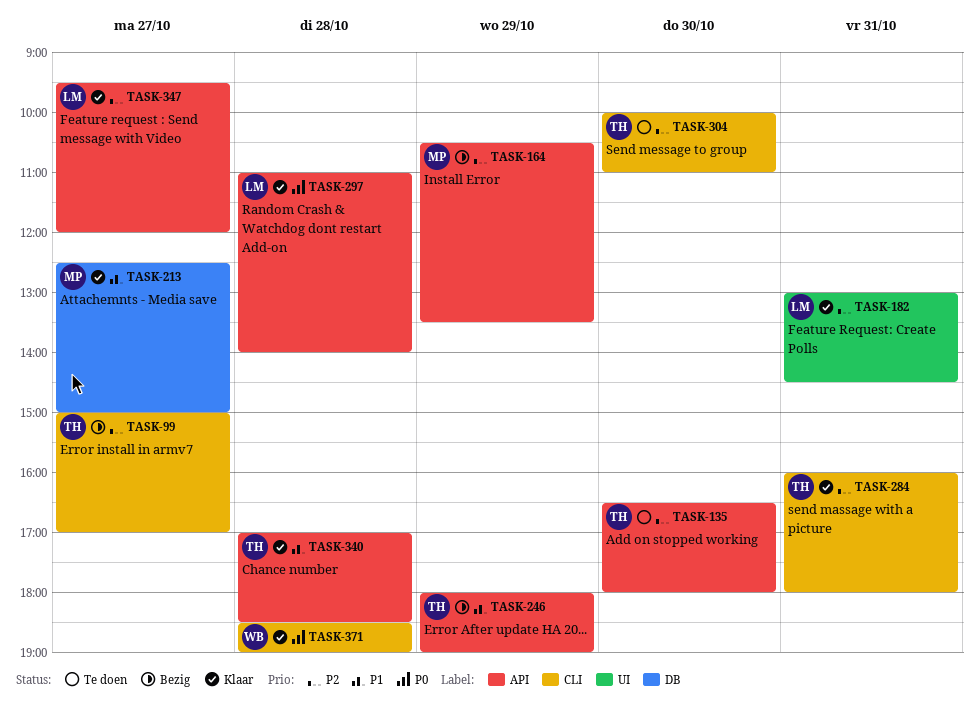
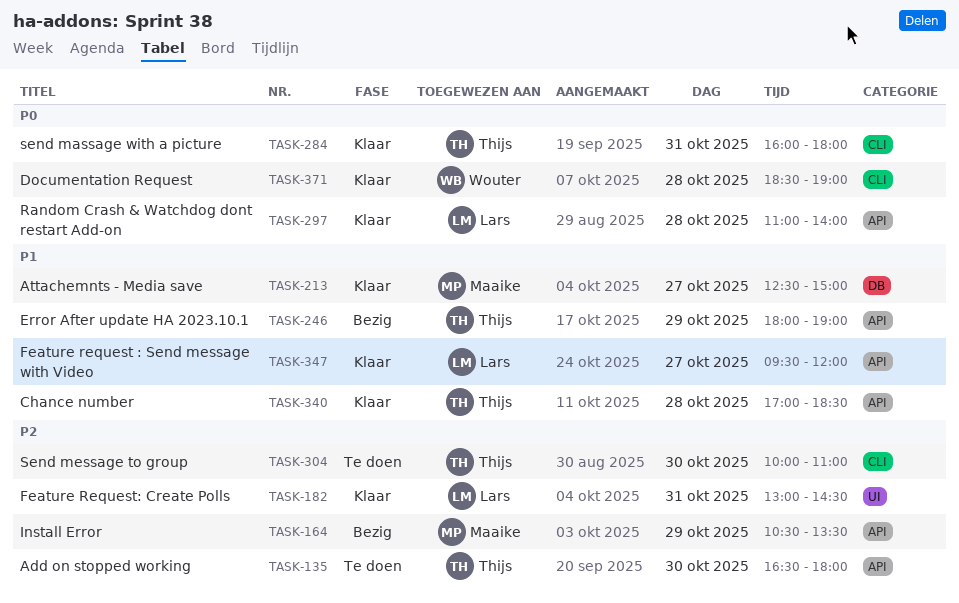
TASK-99: present -> none
TASK-284, priority: P2 -> P0
TASK-347, priority: P2 -> P1

